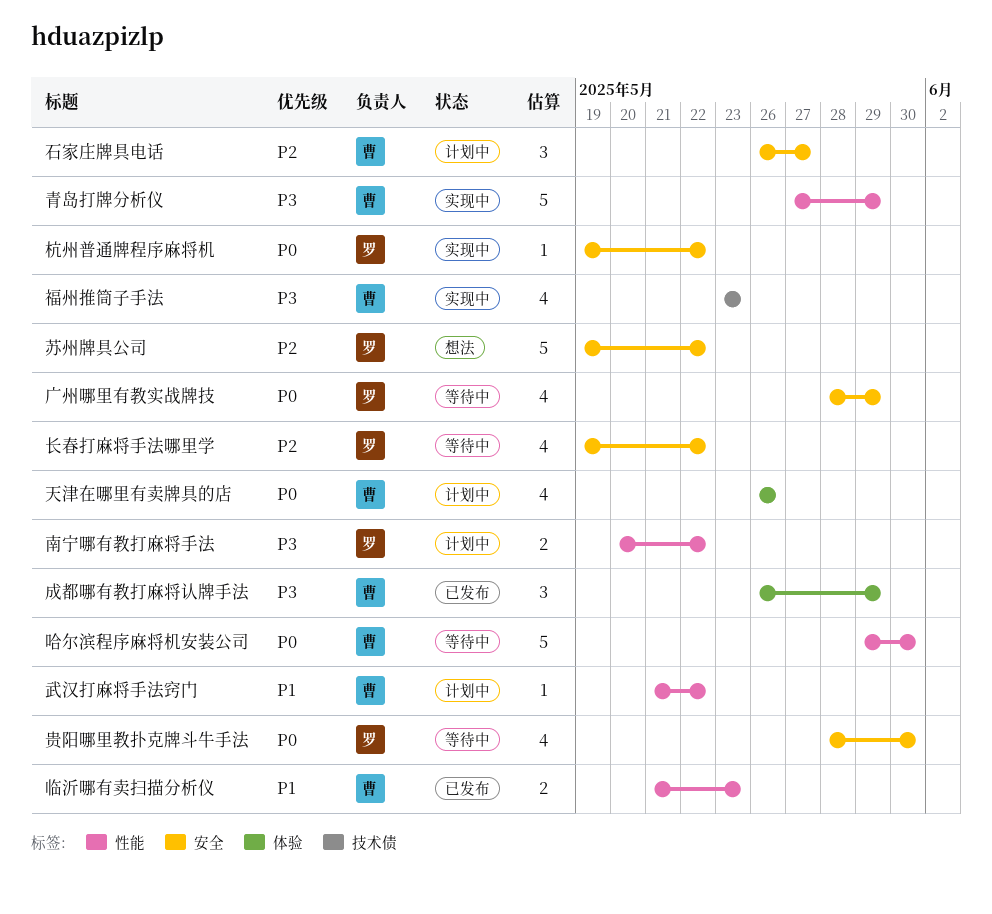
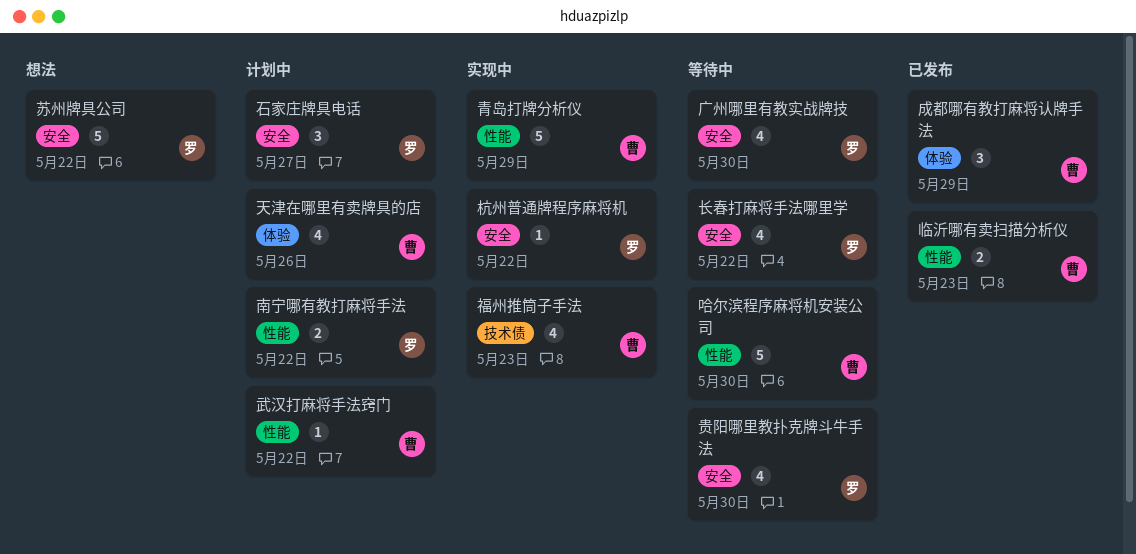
广州哪里有教实战牌技, due: May 29 -> May 30
石家庄牌具电话, owner: 曹 -> 罗

